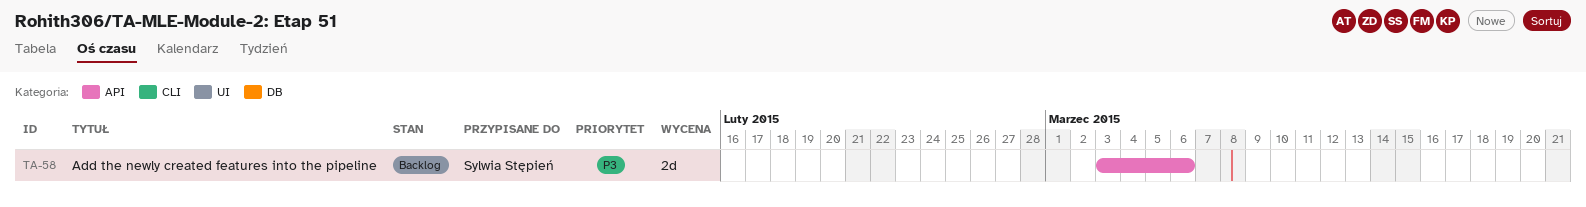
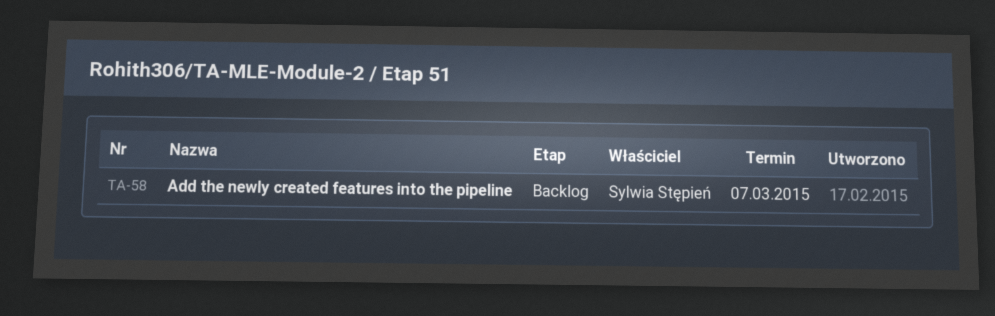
TA-58, due: Mar 6 -> Mar 7

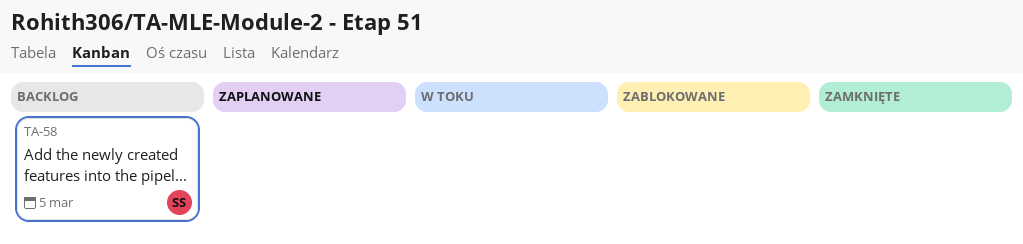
TA-58, due: Mar 7 -> Mar 5

